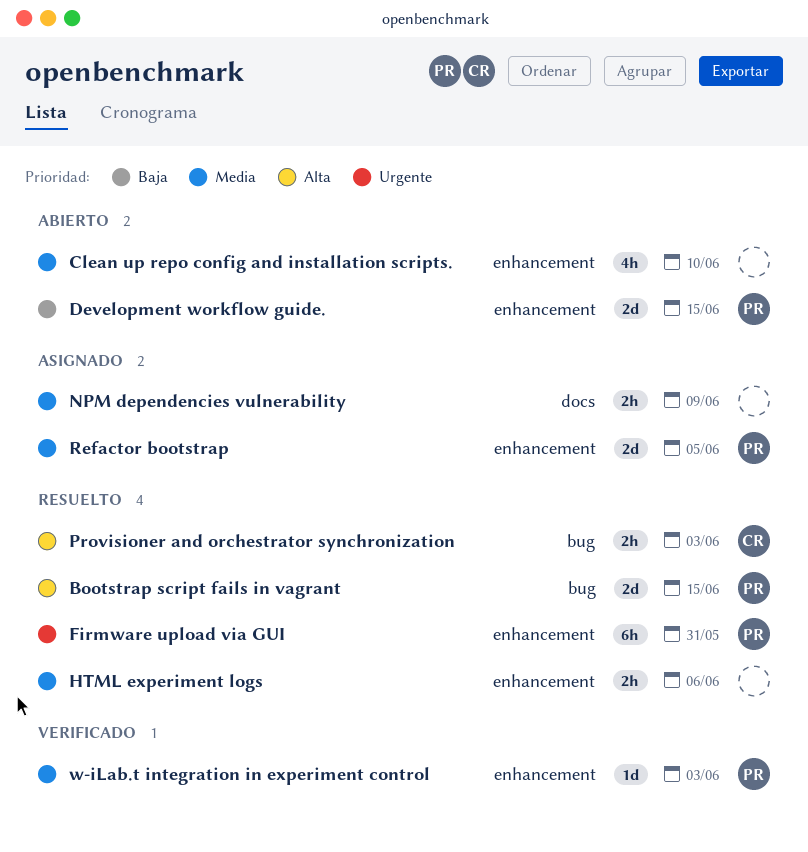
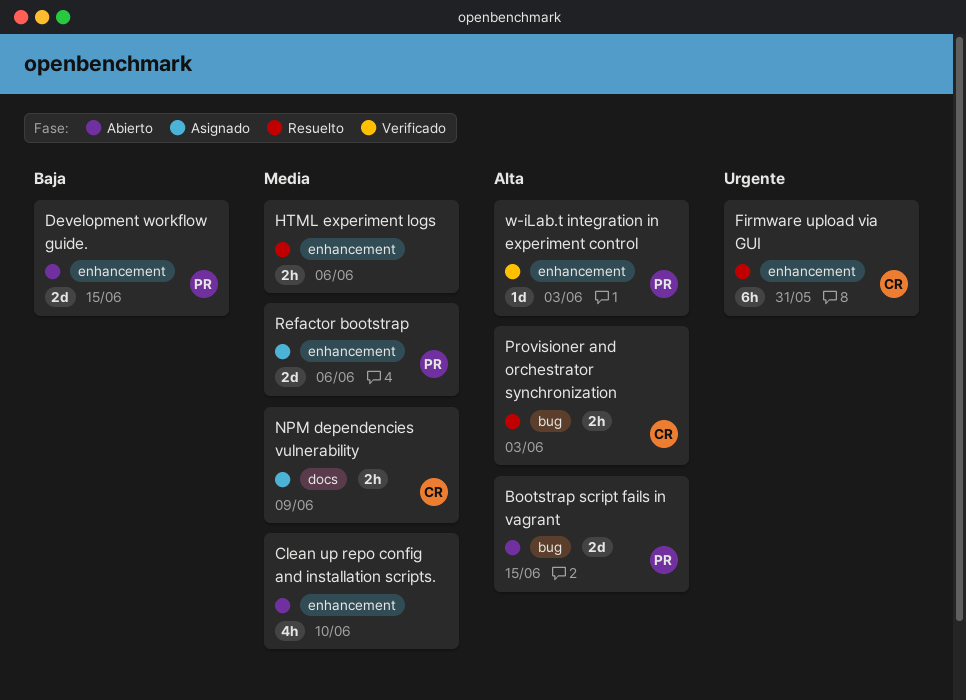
Bootstrap script fails in vagrant, status: Resuelto -> Abierto
Firmware upload via GUI, owner: PR -> CR
NPM dependencies vulnerability, owner: none -> CR
Refactor bootstrap, due: Jun 5 -> Jun 6
w-iLab.t integration in experiment control, priority: Media -> Alta

